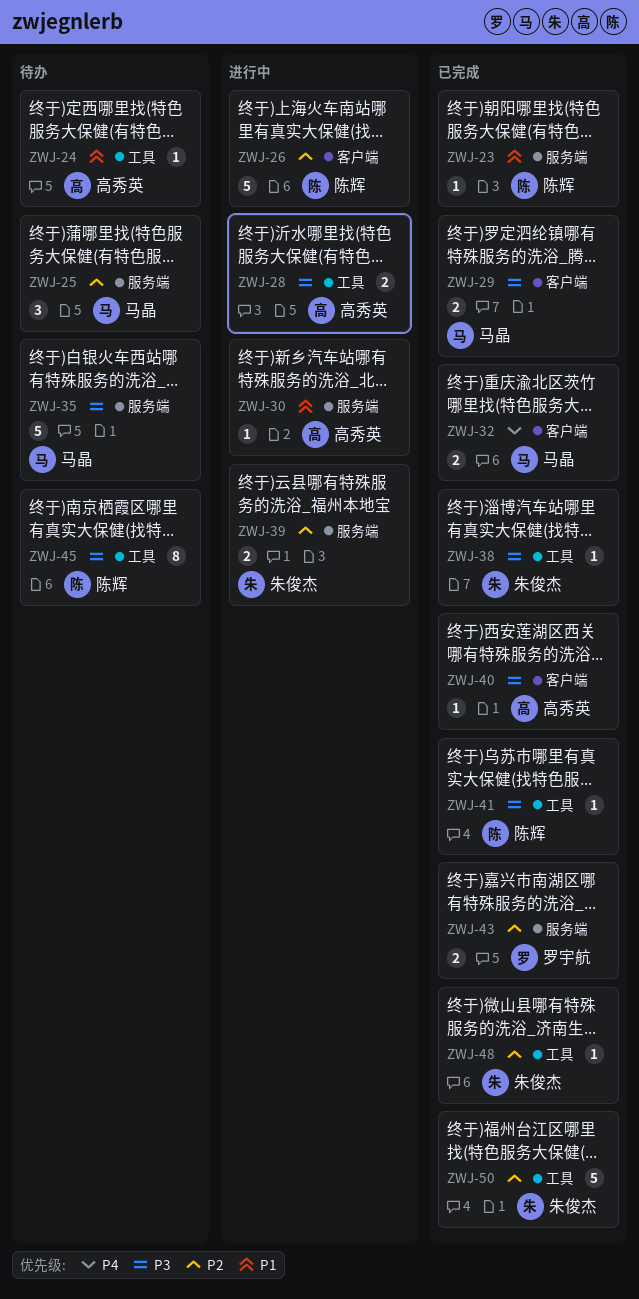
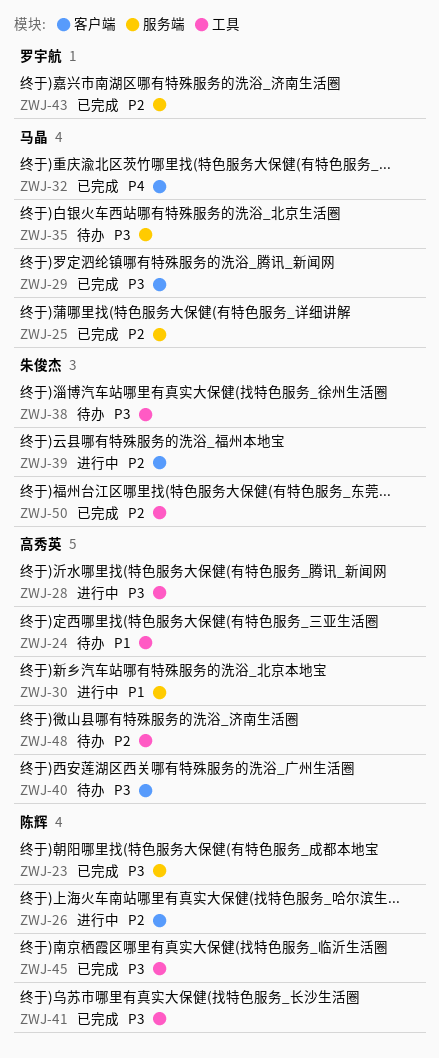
ZWJ-23, priority: P1 -> P3
ZWJ-25, status: 待办 -> 已完成
ZWJ-38, status: 已完成 -> 待办
ZWJ-39, label: 服务端 -> 客户端
ZWJ-40, status: 已完成 -> 待办
ZWJ-45, status: 待办 -> 已完成
ZWJ-48, status: 已完成 -> 待办
ZWJ-48, owner: 朱俊杰 -> 高秀英

